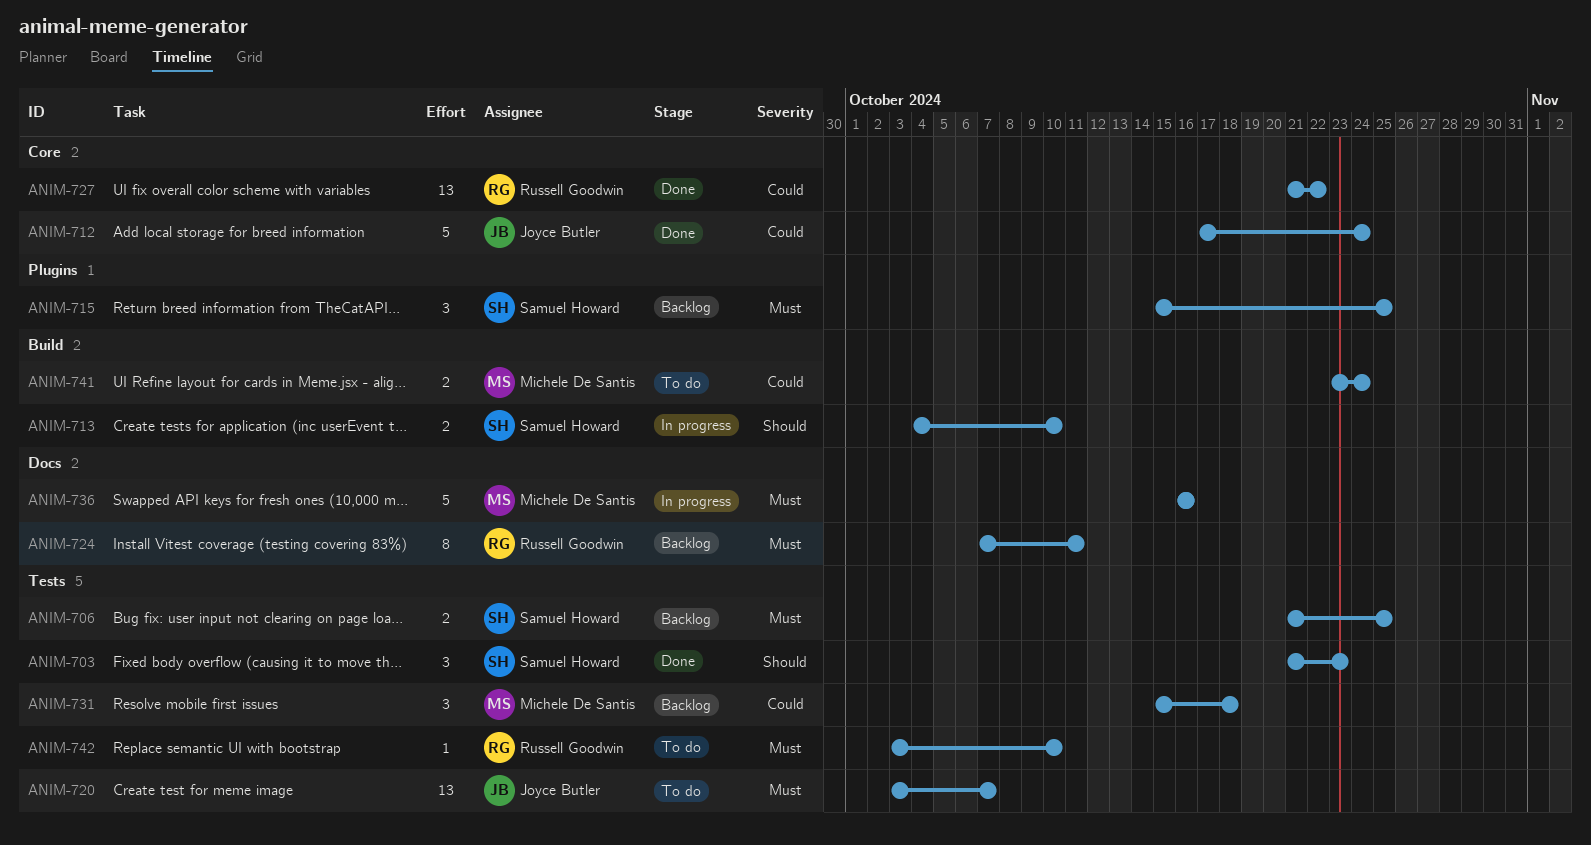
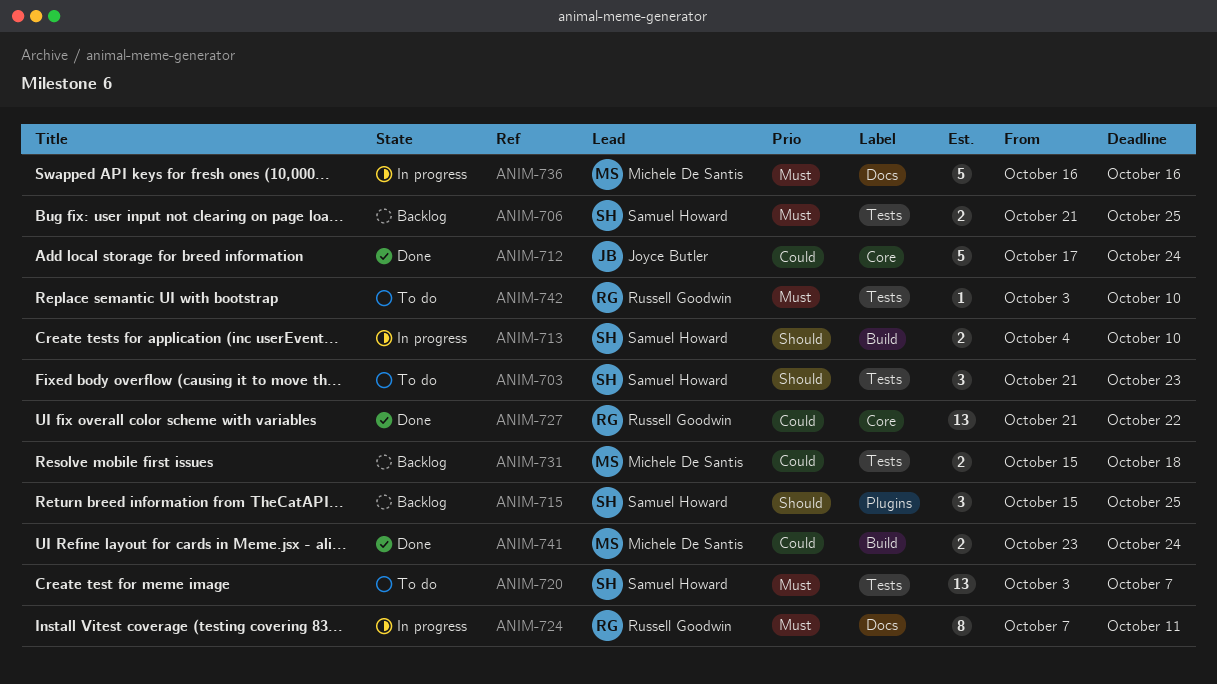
ANIM-703, status: Done -> To do
ANIM-715, priority: Must -> Should
ANIM-720, owner: Joyce Butler -> Samuel Howard
ANIM-724, status: Backlog -> In progress
ANIM-731, estimate: 3 -> 2
ANIM-741, status: To do -> Done

